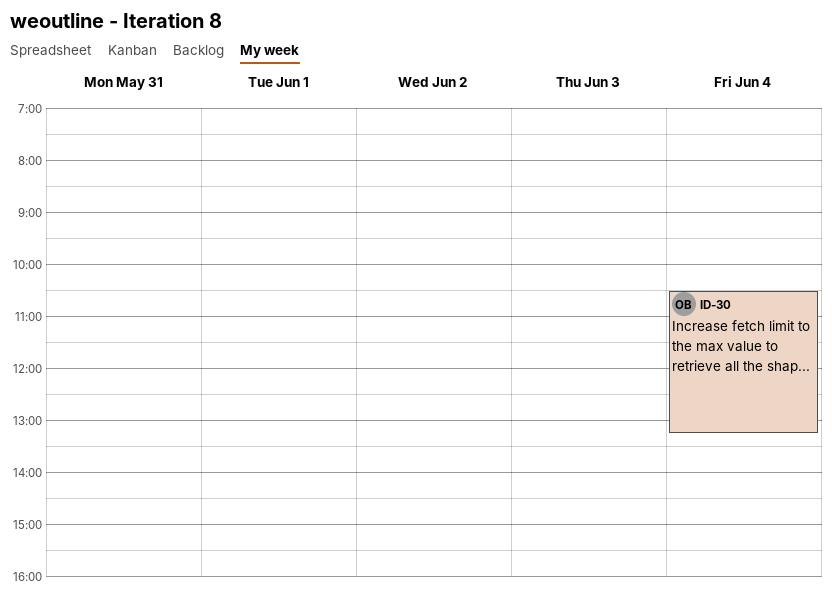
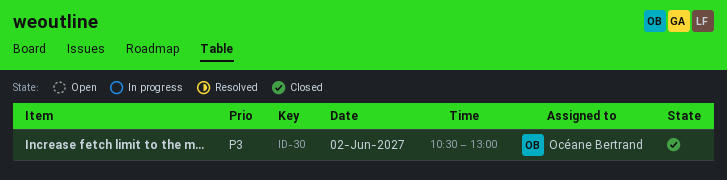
ID-30, day: Jun 4 -> Jun 2
ID-30, ends: 13:15 -> 13:00

